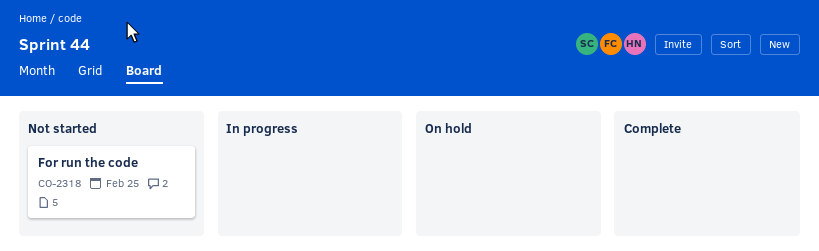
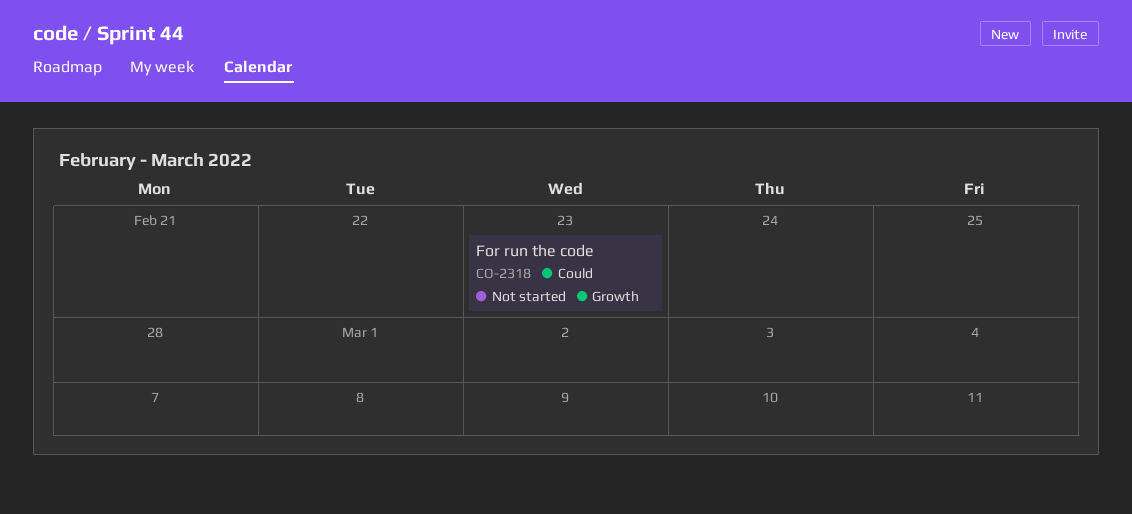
CO-2318, due: Feb 25 -> Feb 23

